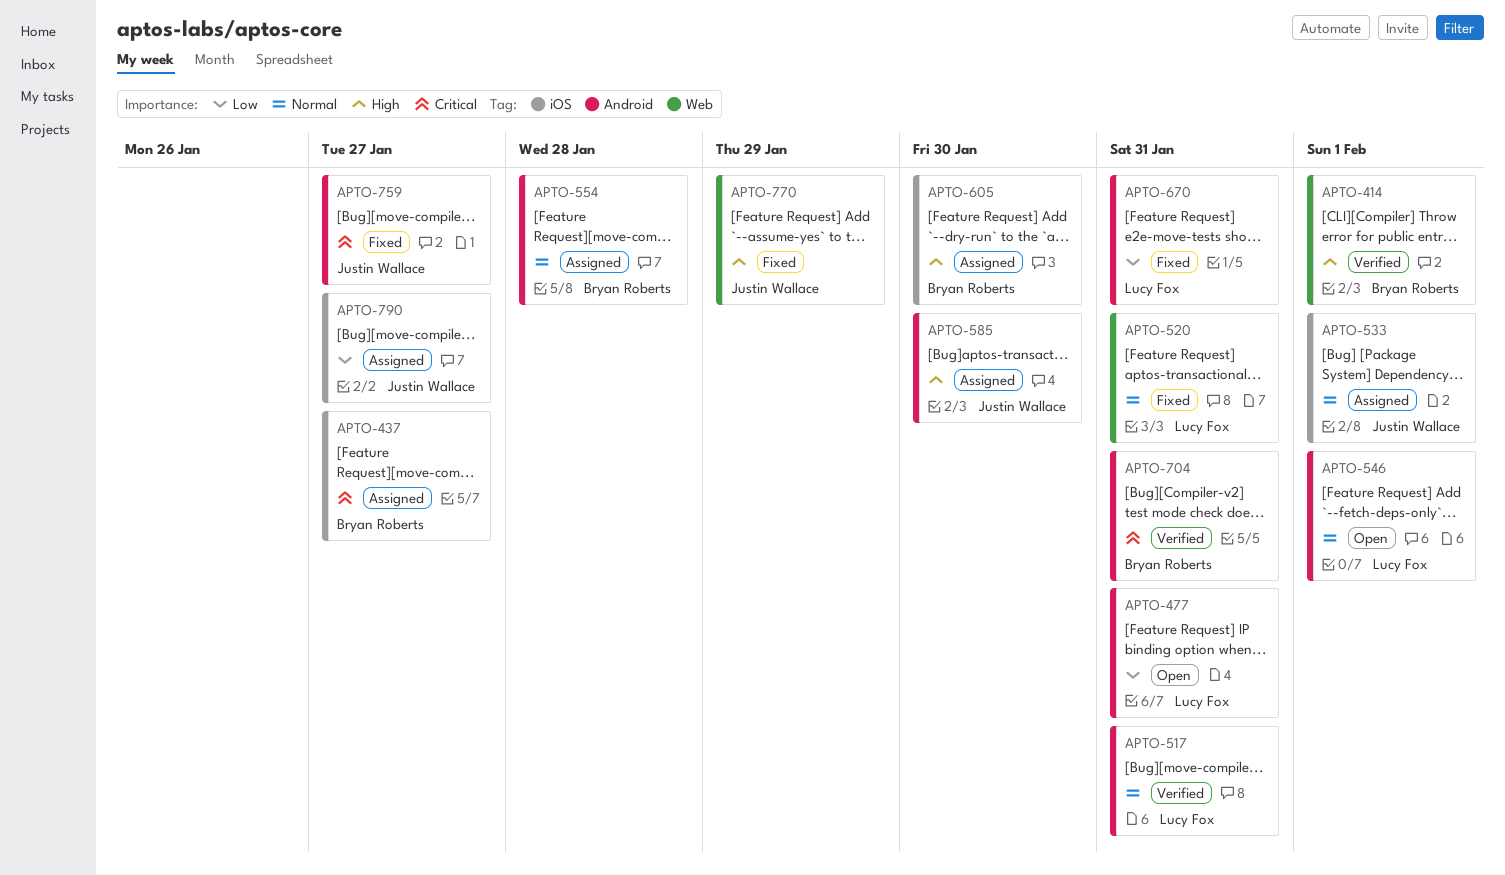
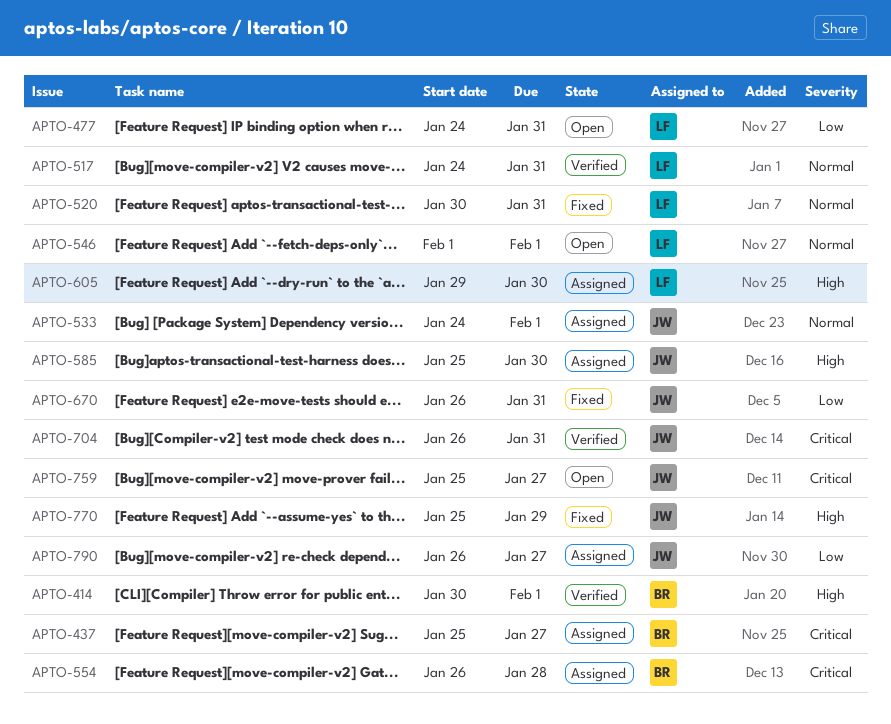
APTO-554, priority: Normal -> Critical
APTO-605, owner: Bryan Roberts -> Lucy Fox
APTO-670, owner: Lucy Fox -> Justin Wallace
APTO-704, owner: Bryan Roberts -> Justin Wallace
APTO-759, status: Fixed -> Open

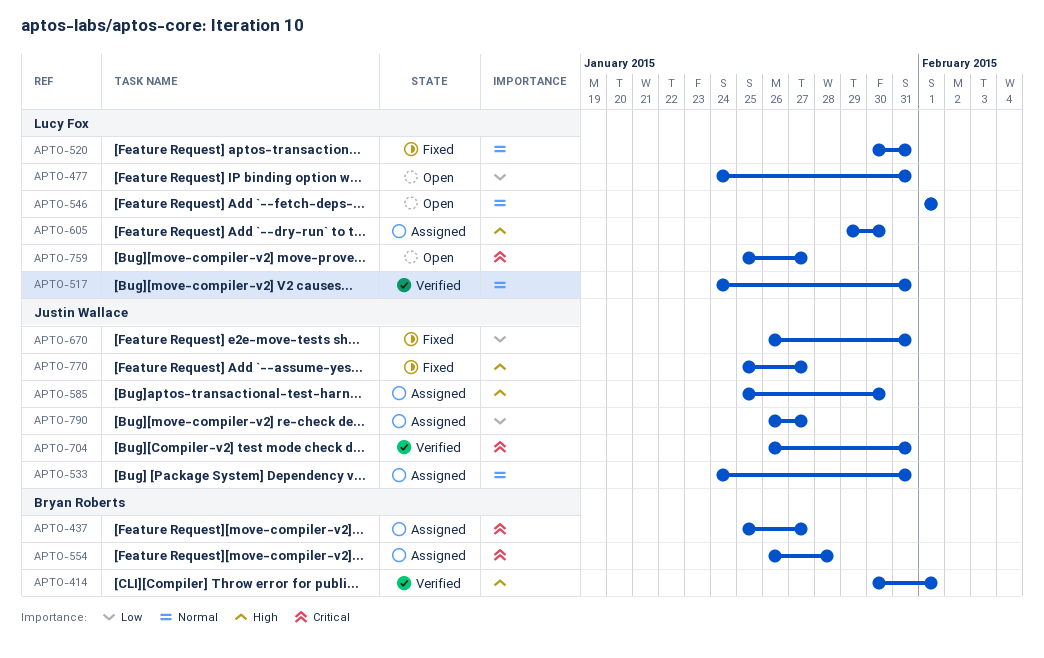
APTO-533, due: Feb 1 -> Jan 31
APTO-759, owner: Justin Wallace -> Lucy Fox
APTO-770, due: Jan 29 -> Jan 27

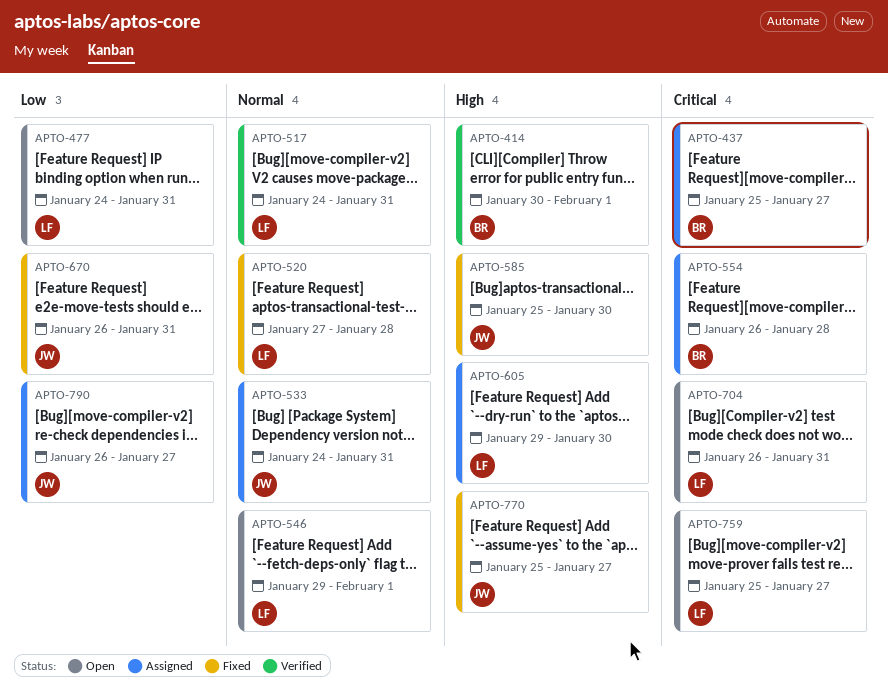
APTO-520, start: Jan 30 -> Jan 27
APTO-520, due: Jan 31 -> Jan 28
APTO-546, start: Feb 1 -> Jan 29
APTO-585, status: Assigned -> Fixed
APTO-704, status: Verified -> Open
APTO-704, owner: Justin Wallace -> Lucy Fox

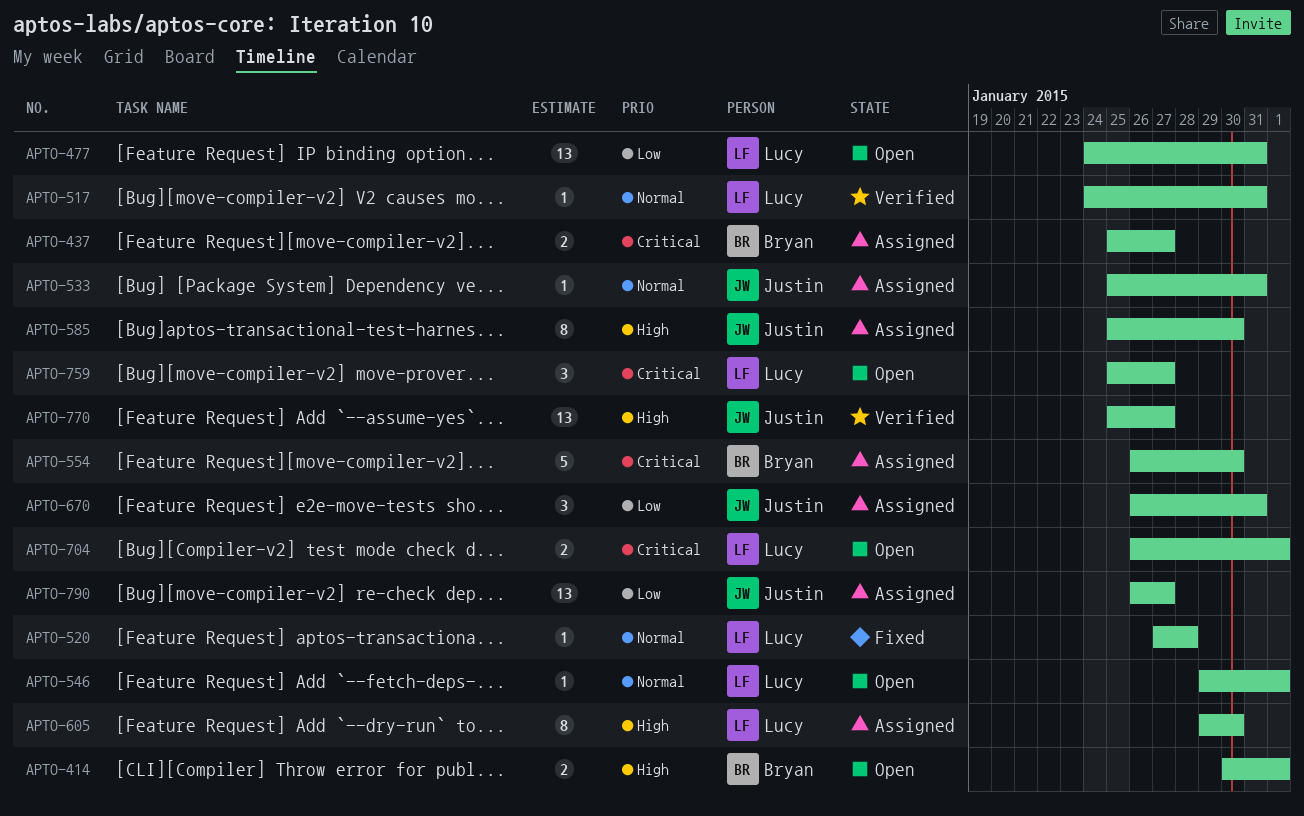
APTO-414, status: Verified -> Open
APTO-533, start: Jan 24 -> Jan 25
APTO-554, due: Jan 28 -> Jan 30
APTO-585, status: Fixed -> Assigned
APTO-670, status: Fixed -> Assigned
APTO-704, due: Jan 31 -> Feb 1
APTO-770, status: Fixed -> Verified

